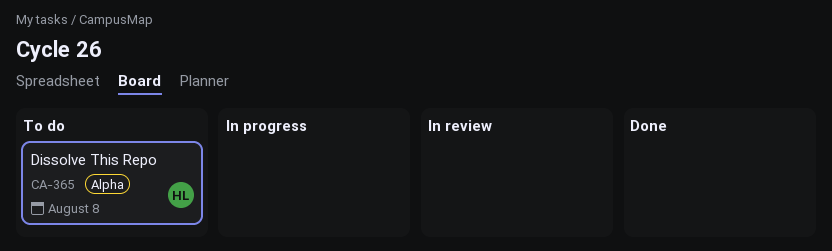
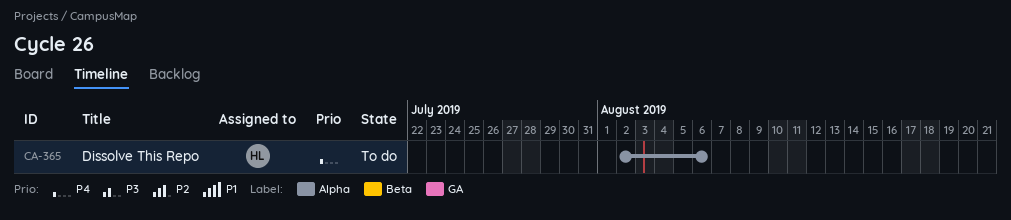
CA-365, due: Aug 8 -> Aug 6

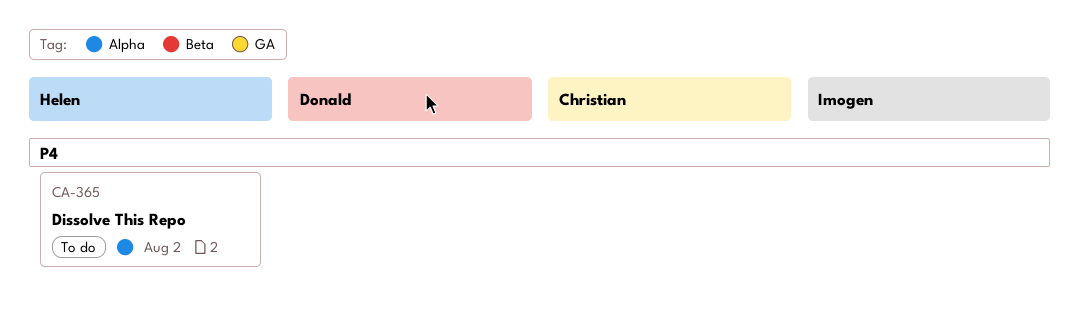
CA-365, due: Aug 6 -> Aug 2

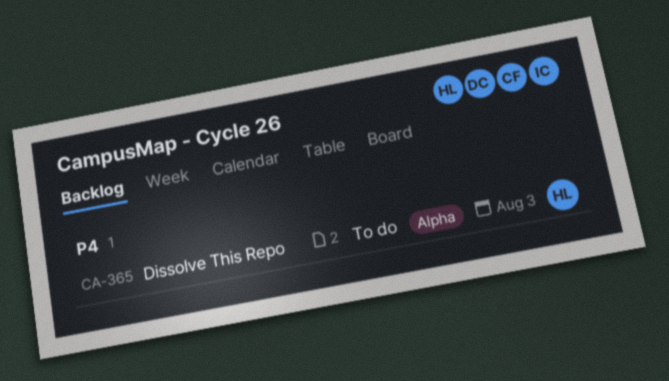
CA-365, due: Aug 2 -> Aug 3

